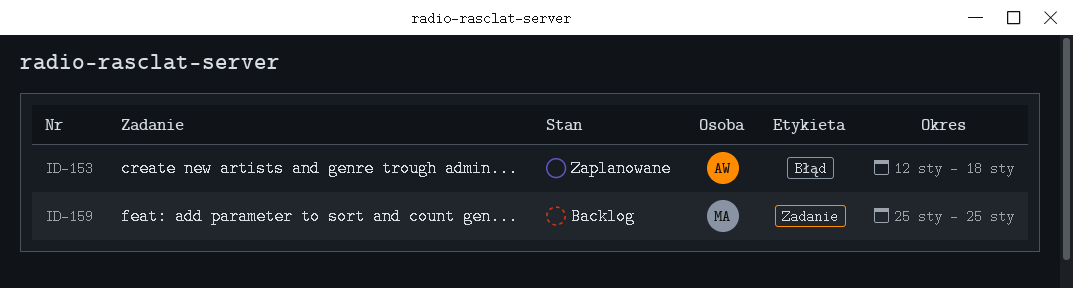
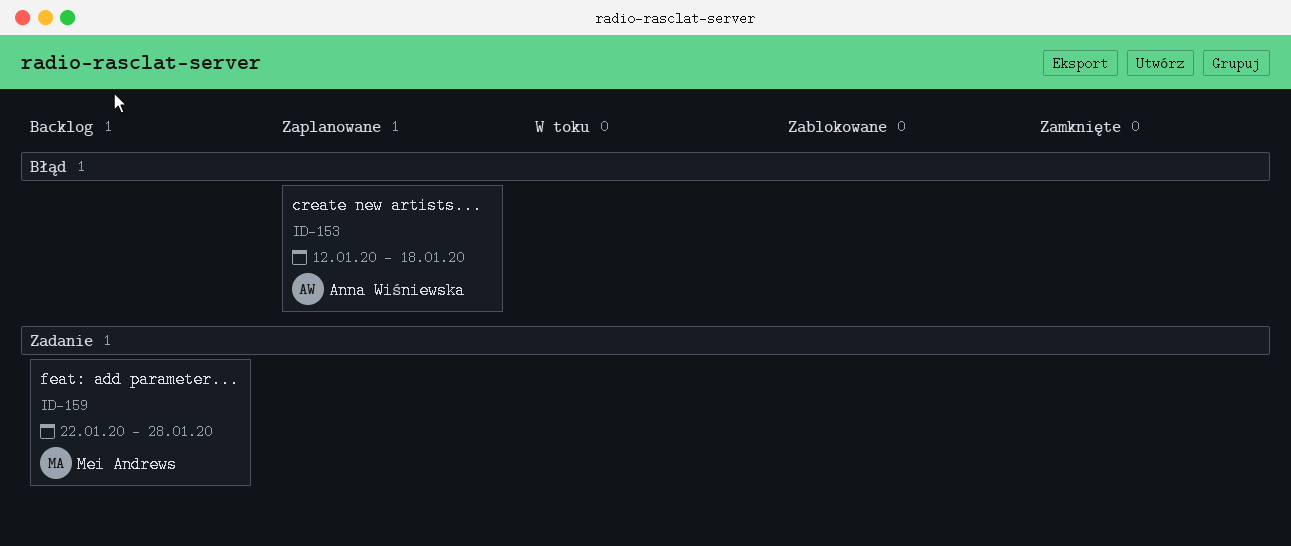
ID-159, start: Jan 25 -> Jan 22
ID-159, due: Jan 25 -> Jan 28

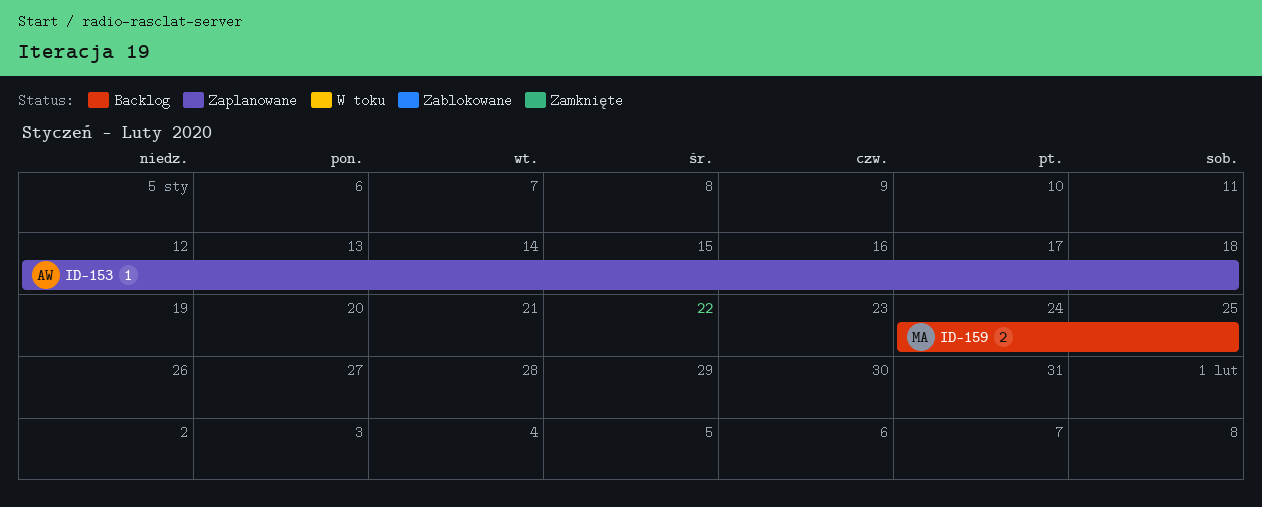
ID-159, start: Jan 22 -> Jan 24
ID-159, due: Jan 28 -> Jan 25

